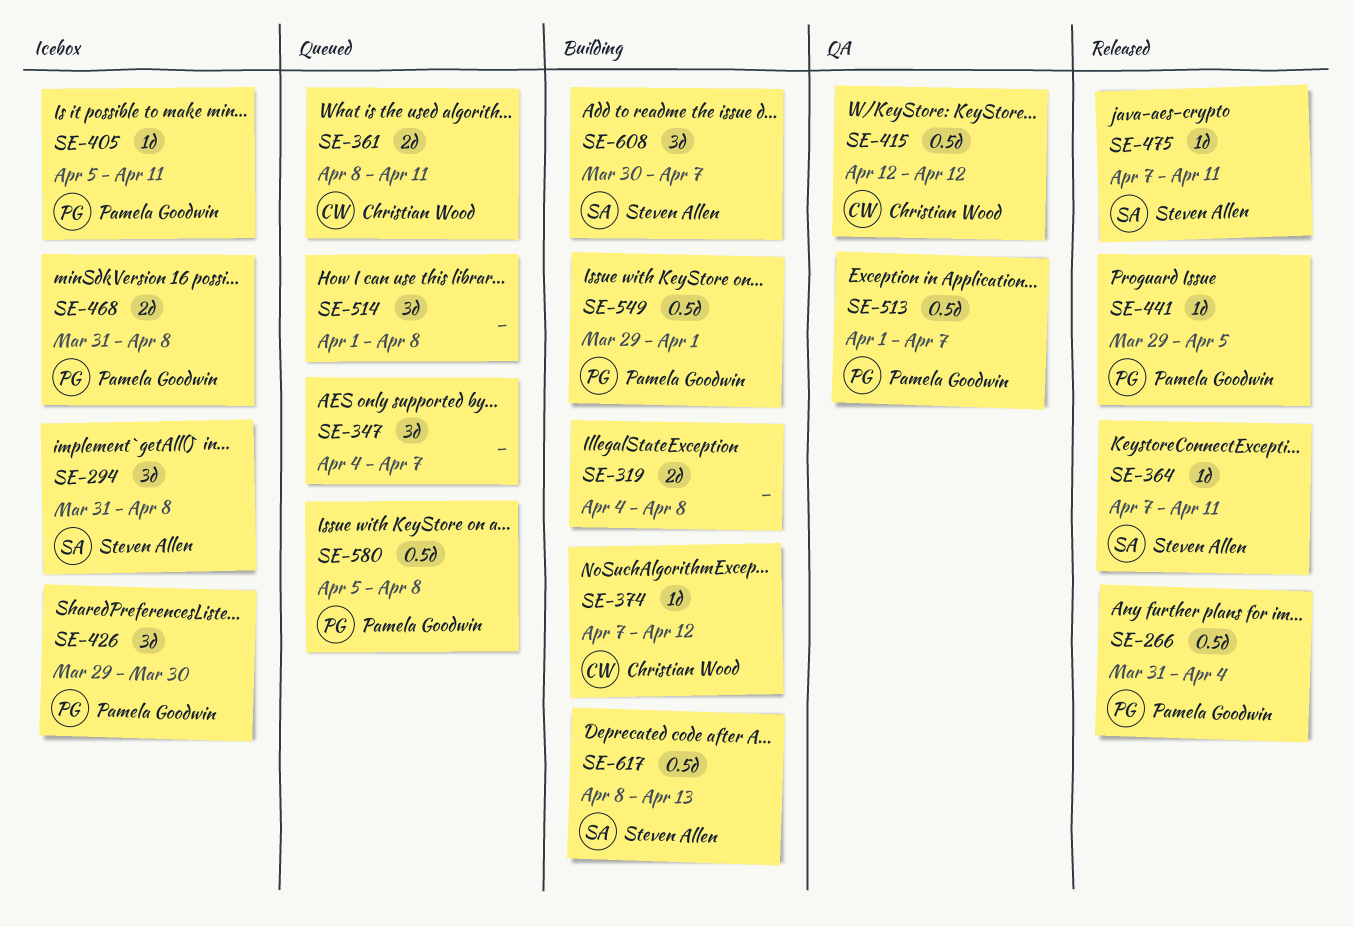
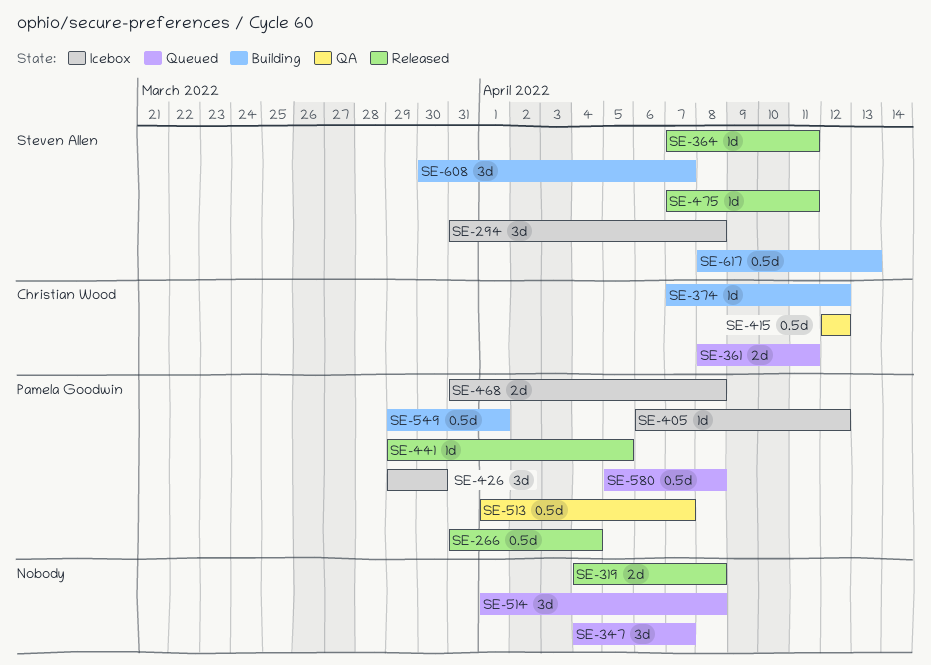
SE-319, status: Building -> Released
SE-405, start: Apr 5 -> Apr 6
SE-405, due: Apr 11 -> Apr 12

